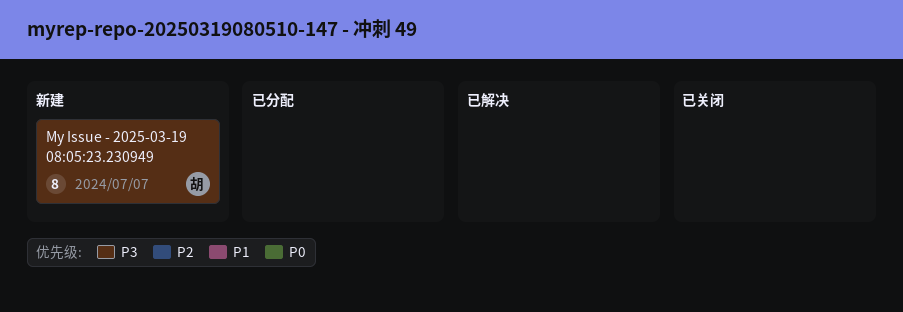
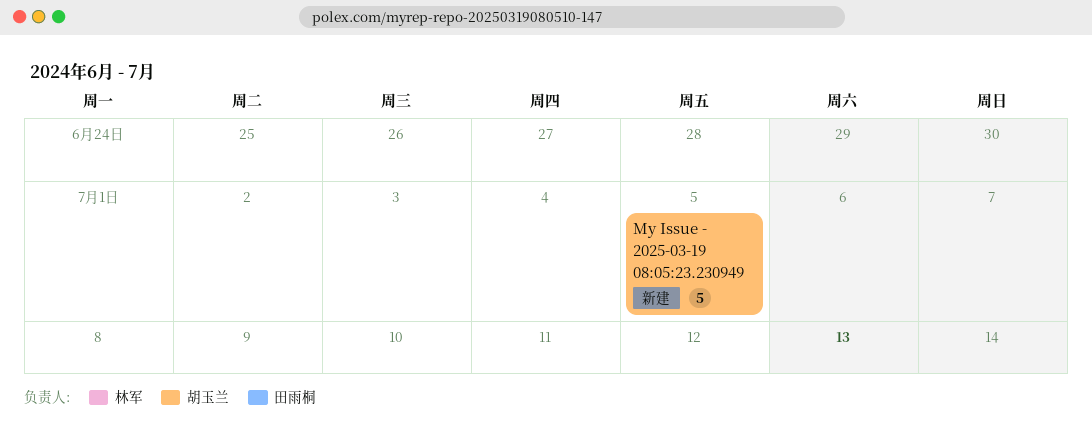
My Issue - 2025-03-19 08:05:23.230949, estimate: 8 -> 5
My Issue - 2025-03-19 08:05:23.230949, due: Jul 7 -> Jul 5

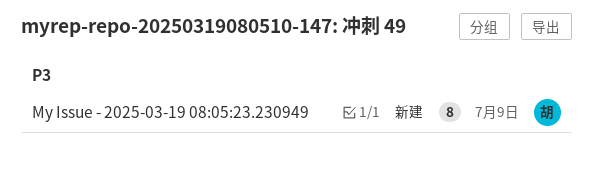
My Issue - 2025-03-19 08:05:23.230949, estimate: 5 -> 8
My Issue - 2025-03-19 08:05:23.230949, due: Jul 5 -> Jul 9

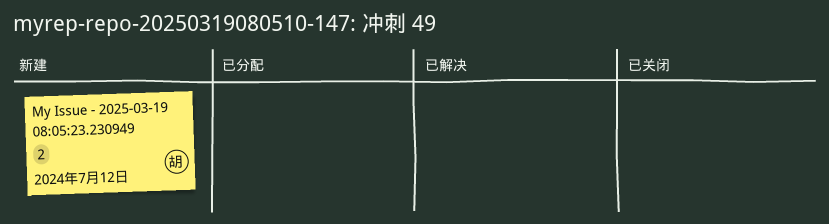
My Issue - 2025-03-19 08:05:23.230949, estimate: 8 -> 2
My Issue - 2025-03-19 08:05:23.230949, due: Jul 9 -> Jul 12

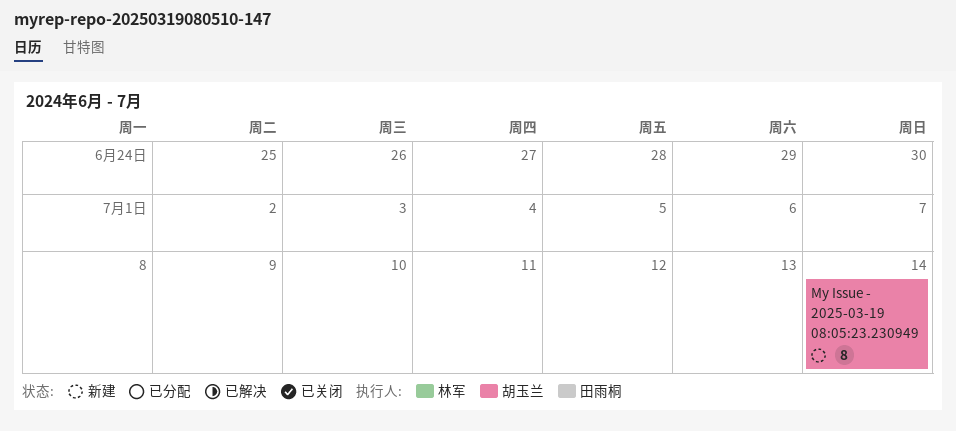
My Issue - 2025-03-19 08:05:23.230949, estimate: 2 -> 8
My Issue - 2025-03-19 08:05:23.230949, due: Jul 12 -> Jul 14

